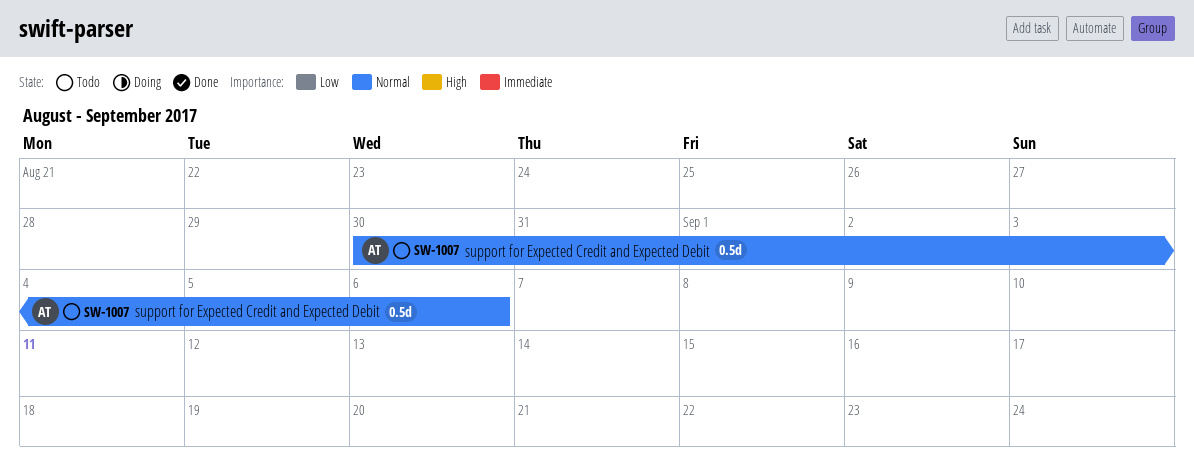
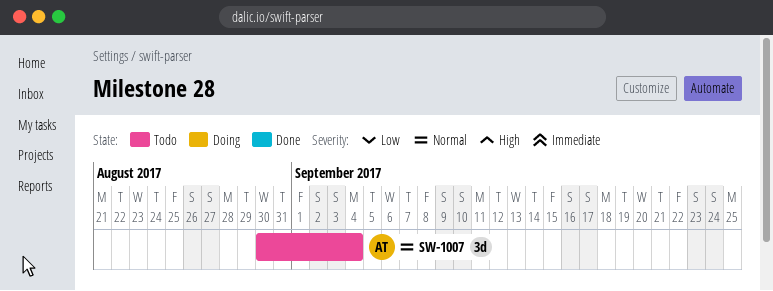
SW-1007, estimate: 0.5d -> 3d
SW-1007, due: Sep 6 -> Sep 4

